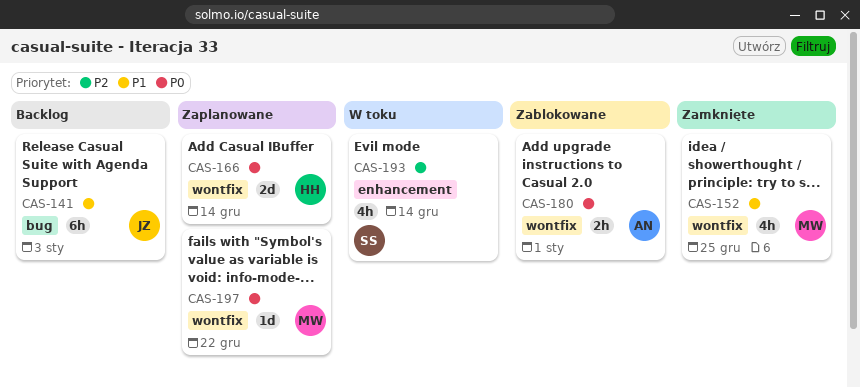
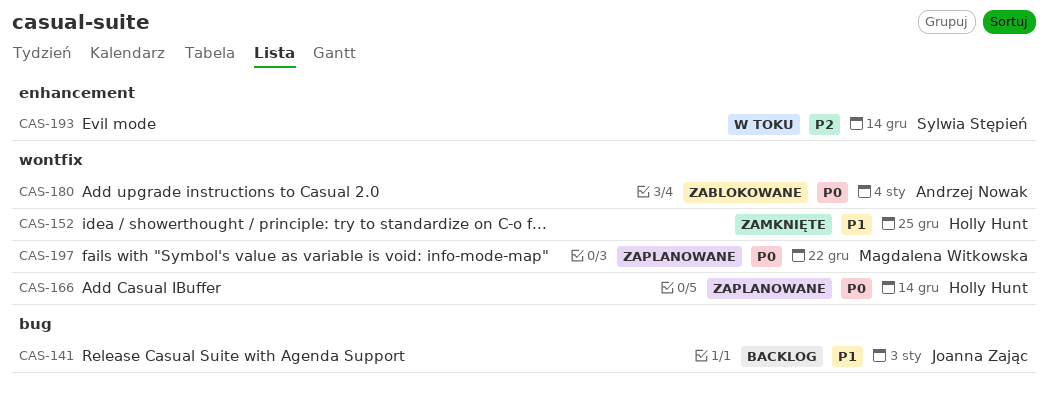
CAS-152, owner: Magdalena Witkowska -> Holly Hunt
CAS-180, due: Jan 1 -> Jan 4

